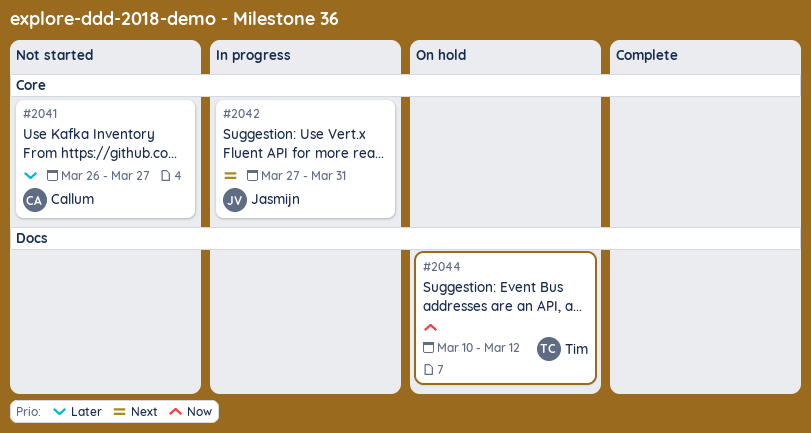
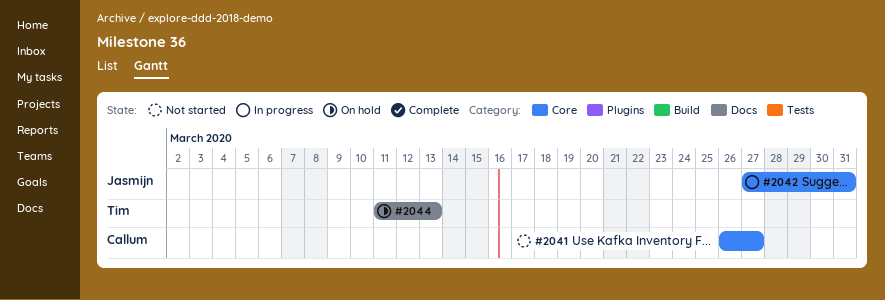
#2044, start: Mar 10 -> Mar 11
#2044, due: Mar 12 -> Mar 13

